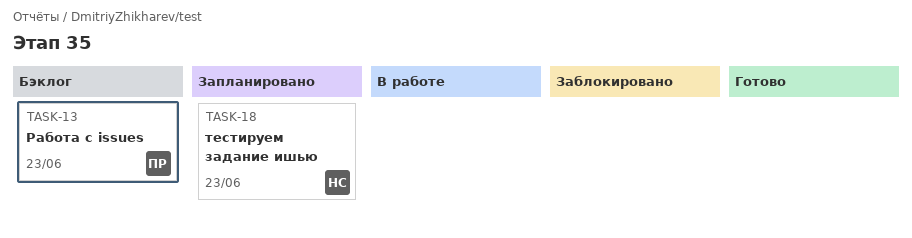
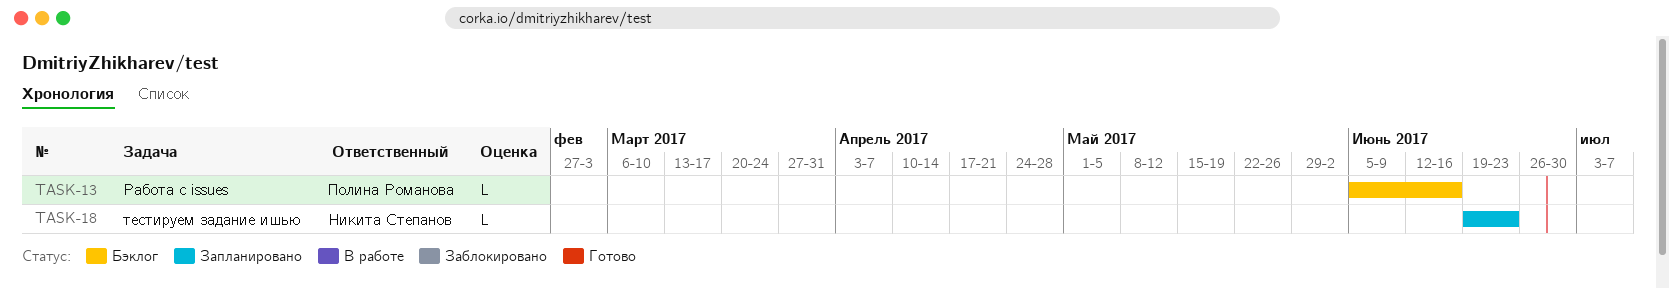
TASK-13, due: Jun 23 -> Jun 16

